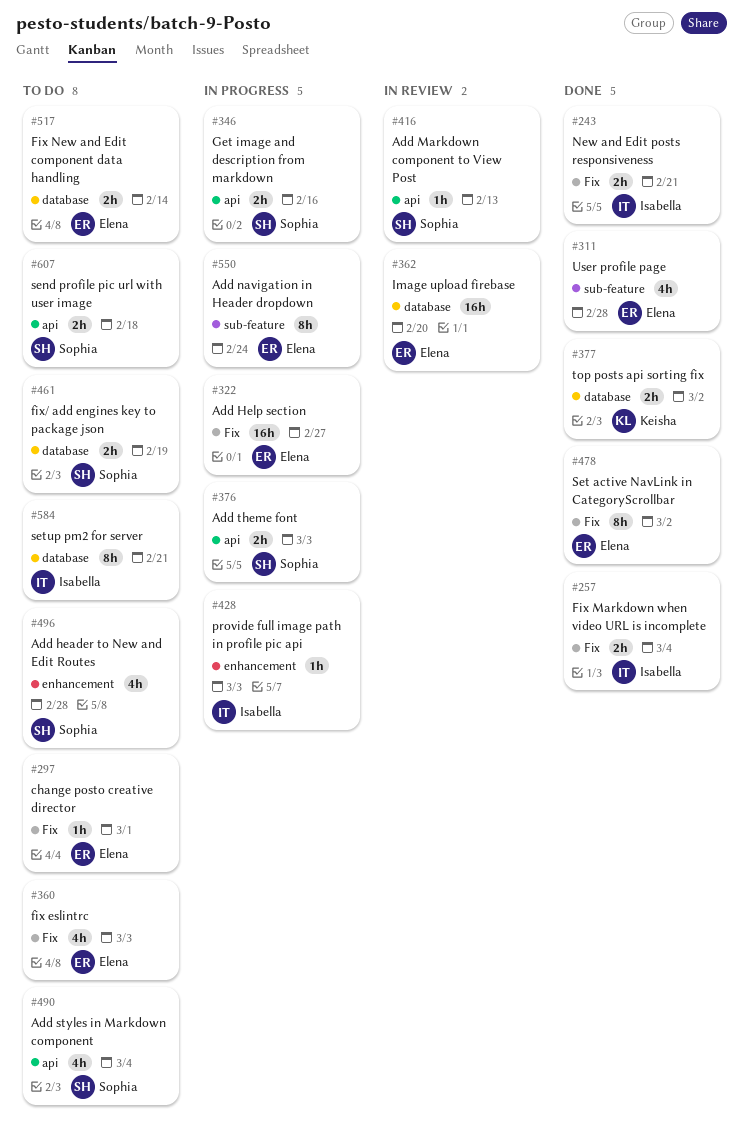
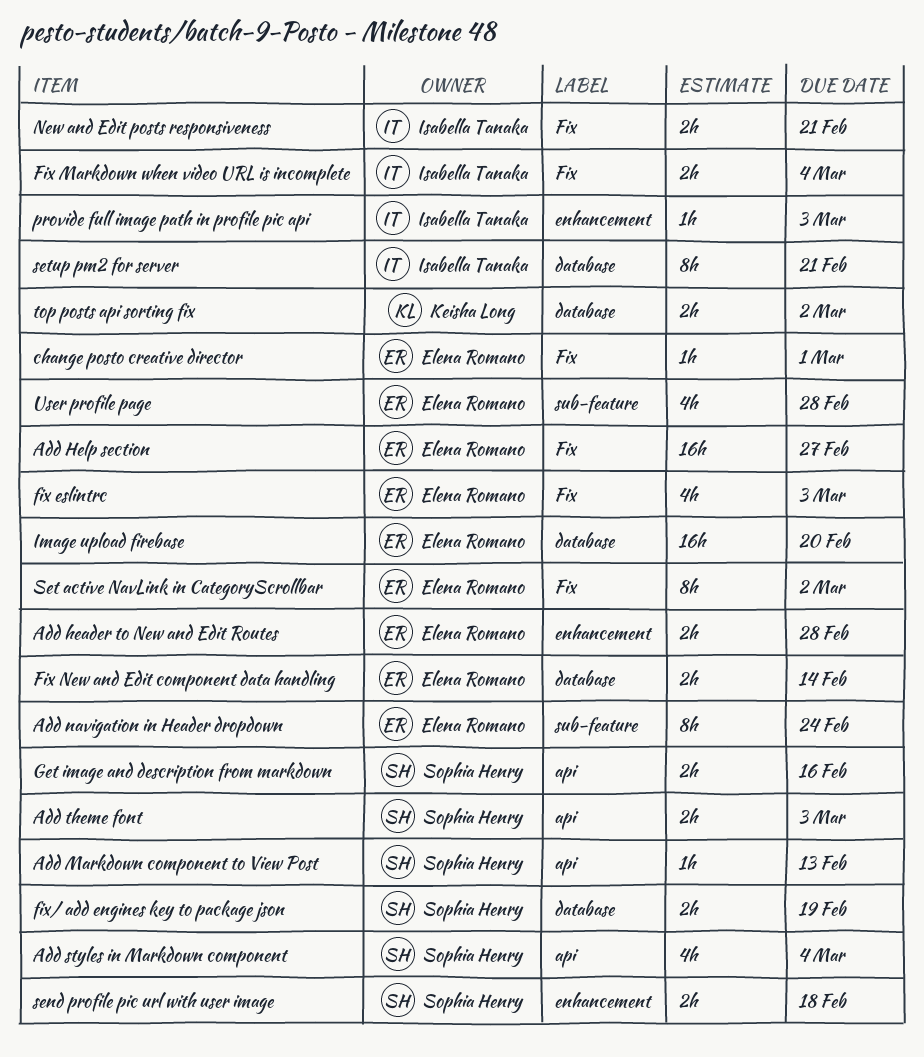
Add header to New and Edit Routes, owner: Sophia Henry -> Elena Romano
Add header to New and Edit Routes, estimate: 4h -> 2h
send profile pic url with user image, label: api -> enhancement

